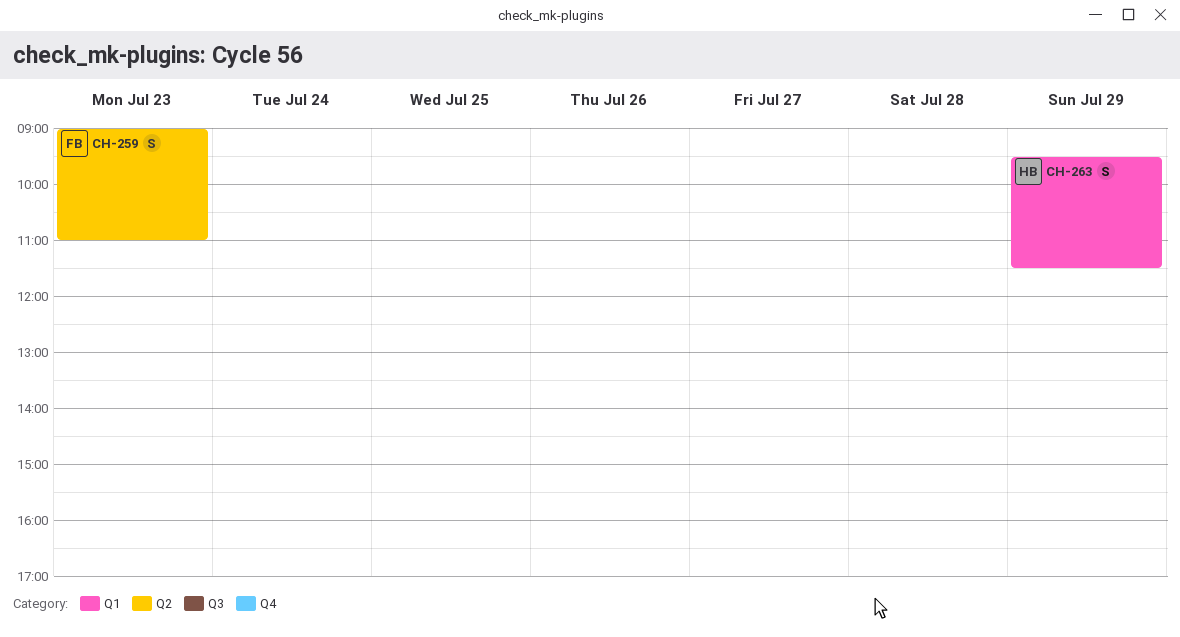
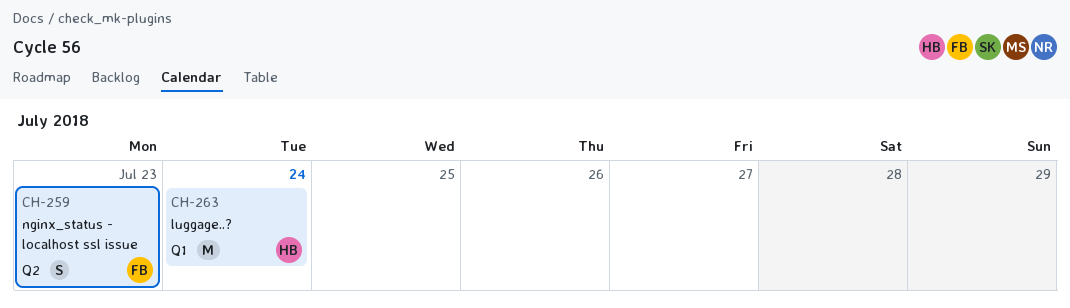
CH-263, estimate: S -> M
CH-263, day: Jul 29 -> Jul 24

